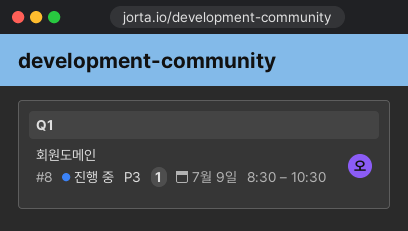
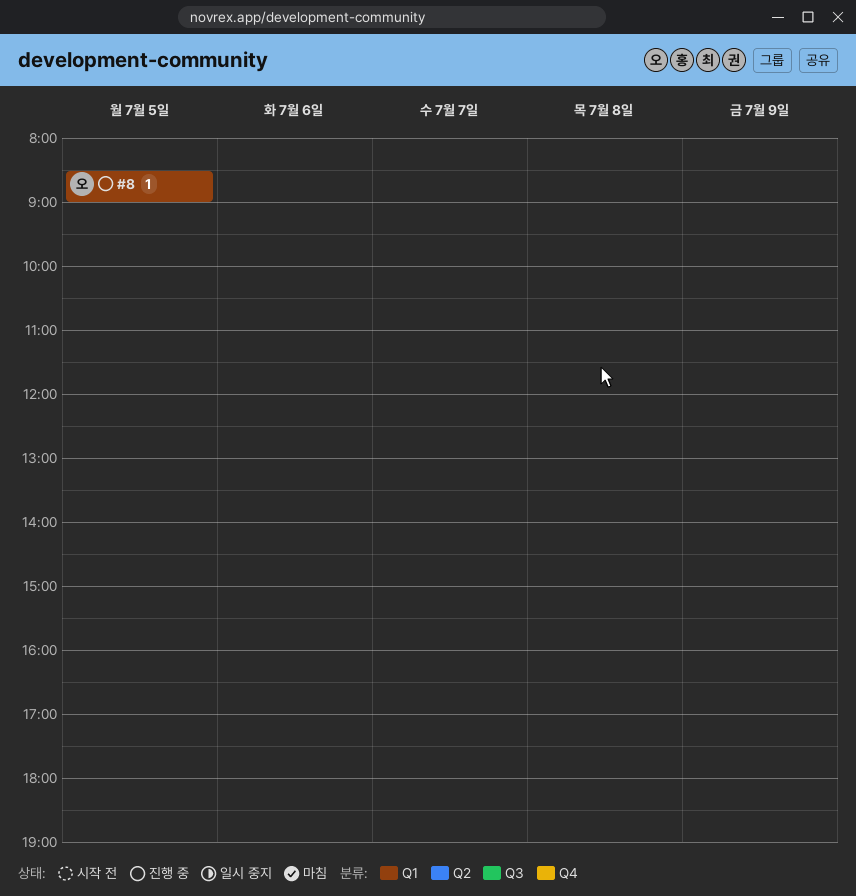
#8, day: Jul 9 -> Jul 5
#8, ends: 10:30 -> 09:00

